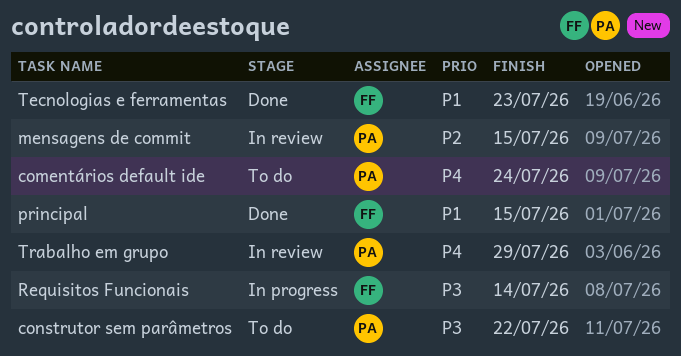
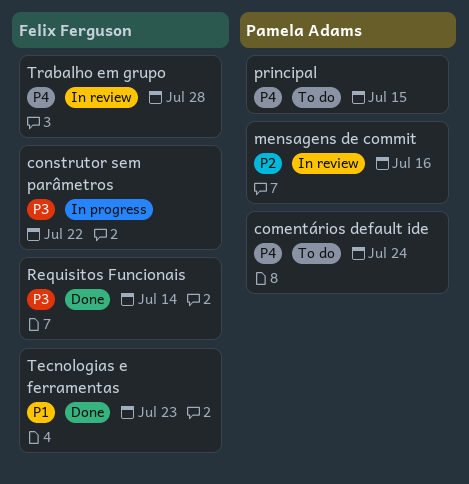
construtor sem parâmetros, status: To do -> In progress
construtor sem parâmetros, owner: Pamela Adams -> Felix Ferguson
mensagens de commit, due: Jul 15 -> Jul 16
principal, status: Done -> To do
principal, owner: Felix Ferguson -> Pamela Adams
principal, priority: P1 -> P4
Requisitos Funcionais, status: In progress -> Done
Trabalho em grupo, owner: Pamela Adams -> Felix Ferguson
Trabalho em grupo, due: Jul 29 -> Jul 28

